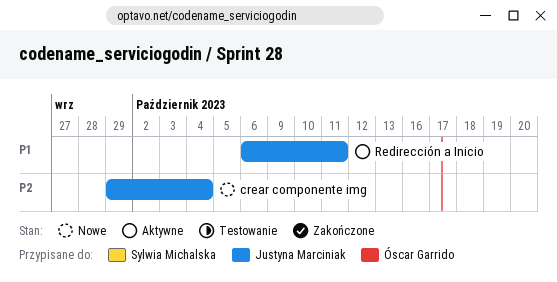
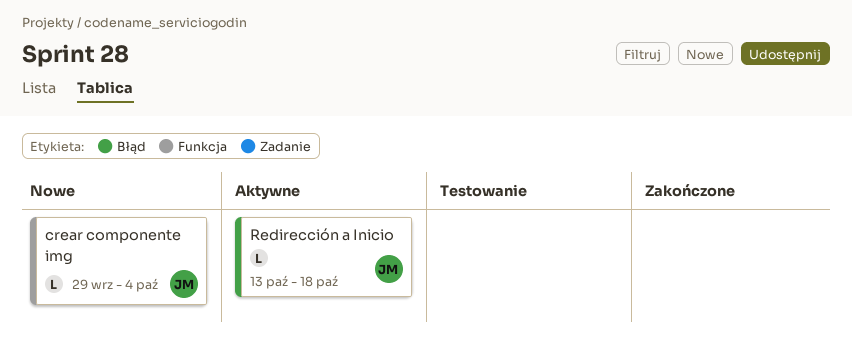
Redirección a Inicio, start: Oct 6 -> Oct 13
Redirección a Inicio, due: Oct 11 -> Oct 18

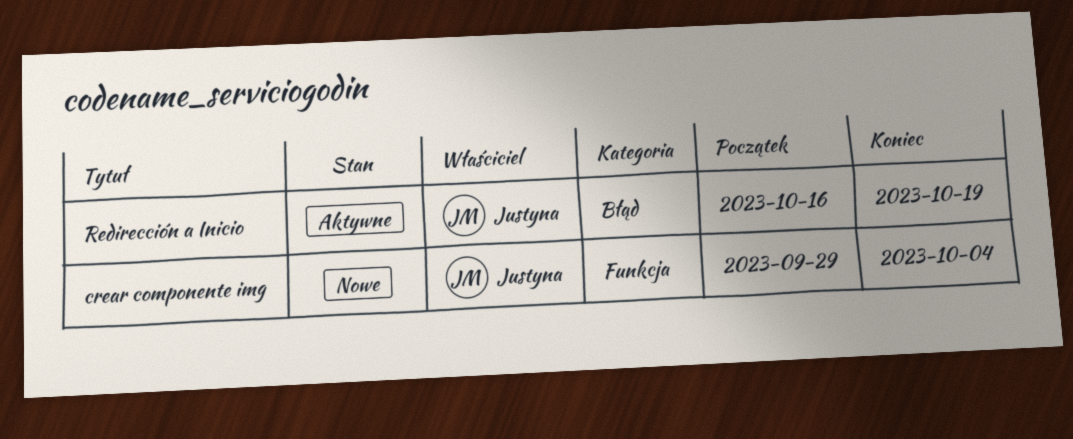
Redirección a Inicio, start: Oct 13 -> Oct 16
Redirección a Inicio, due: Oct 18 -> Oct 19

